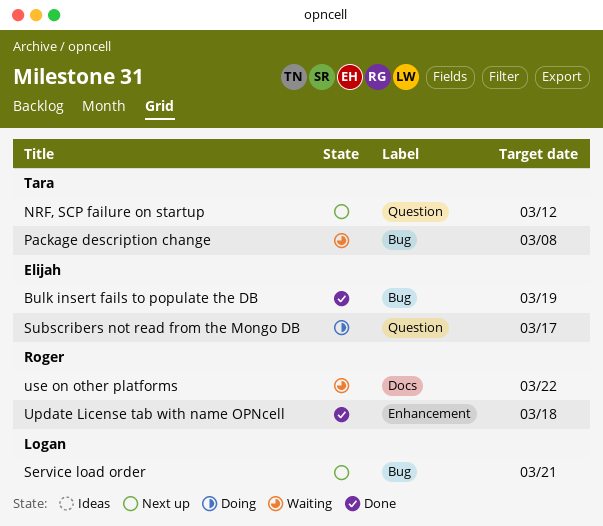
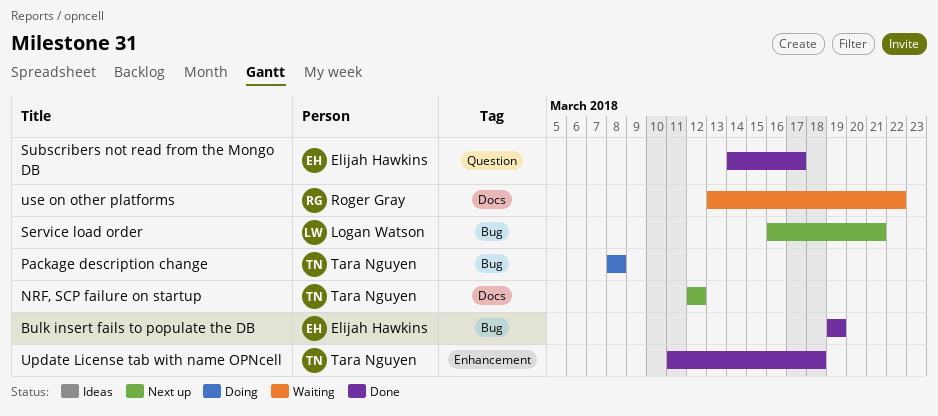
NRF, SCP failure on startup, label: Question -> Docs
Package description change, status: Waiting -> Doing
Subscribers not read from the Mongo DB, status: Doing -> Done
Update License tab with name OPNcell, owner: Roger Gray -> Tara Nguyen

